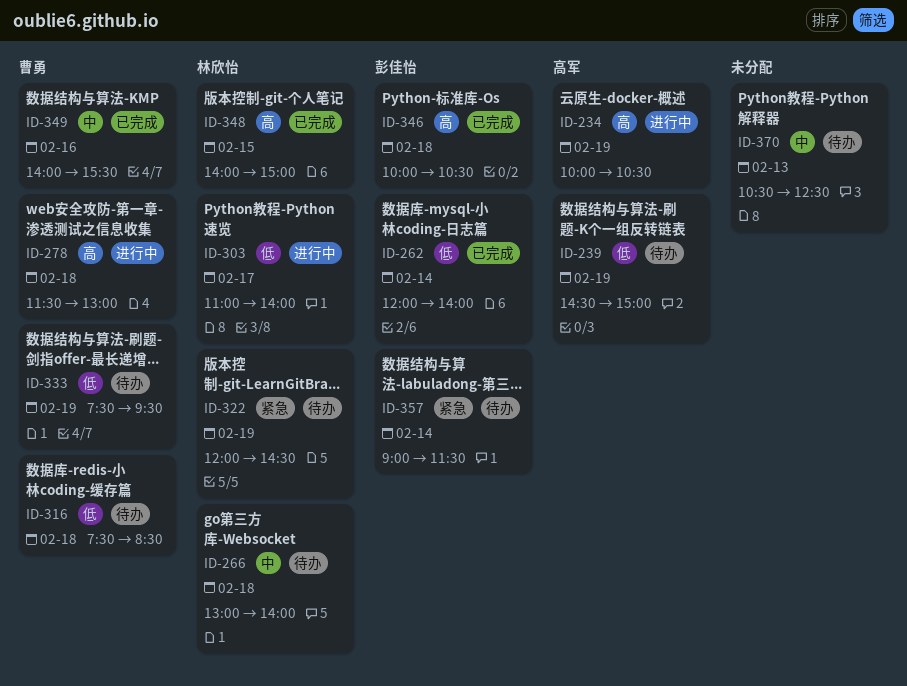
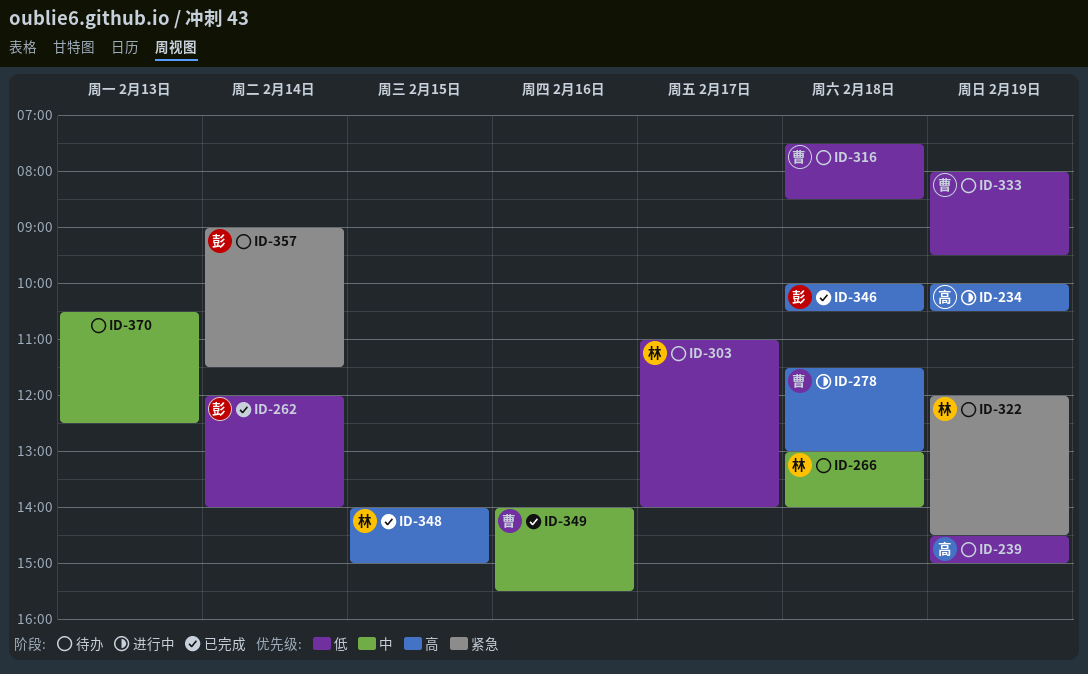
ID-303, status: 进行中 -> 待办
ID-333, begins: 07:30 -> 08:00

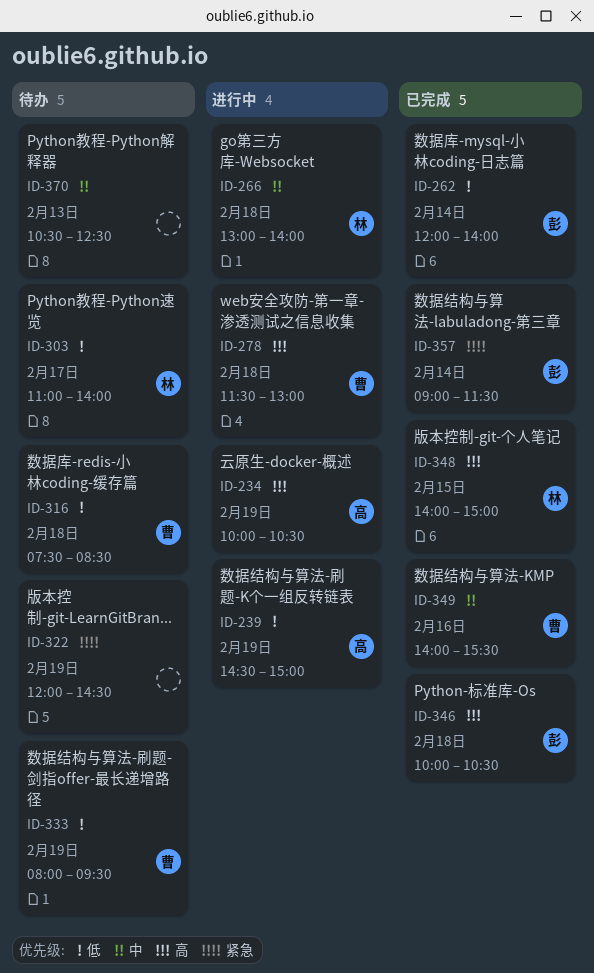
ID-239, status: 待办 -> 进行中
ID-266, status: 待办 -> 进行中
ID-322, owner: 林 -> none
ID-357, status: 待办 -> 已完成

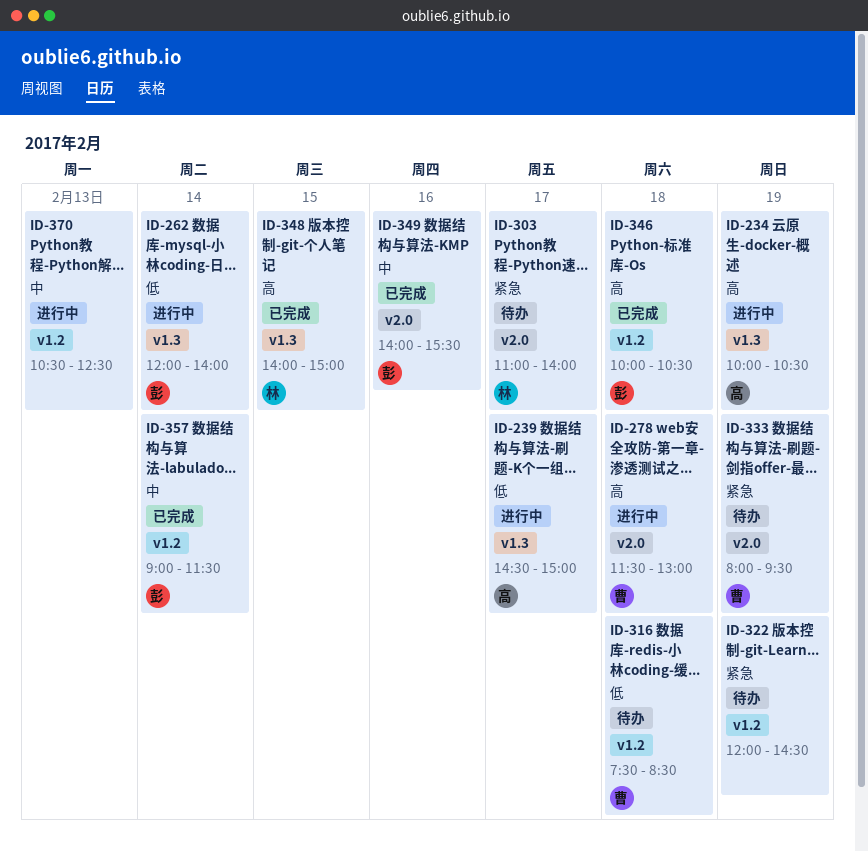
ID-239, day: Feb 19 -> Feb 17
ID-262, status: 已完成 -> 进行中
ID-266: present -> none
ID-303, priority: 低 -> 紧急
ID-333, priority: 低 -> 紧急
ID-349, owner: 曹 -> 彭
ID-357, priority: 紧急 -> 中
ID-370, status: 待办 -> 进行中

